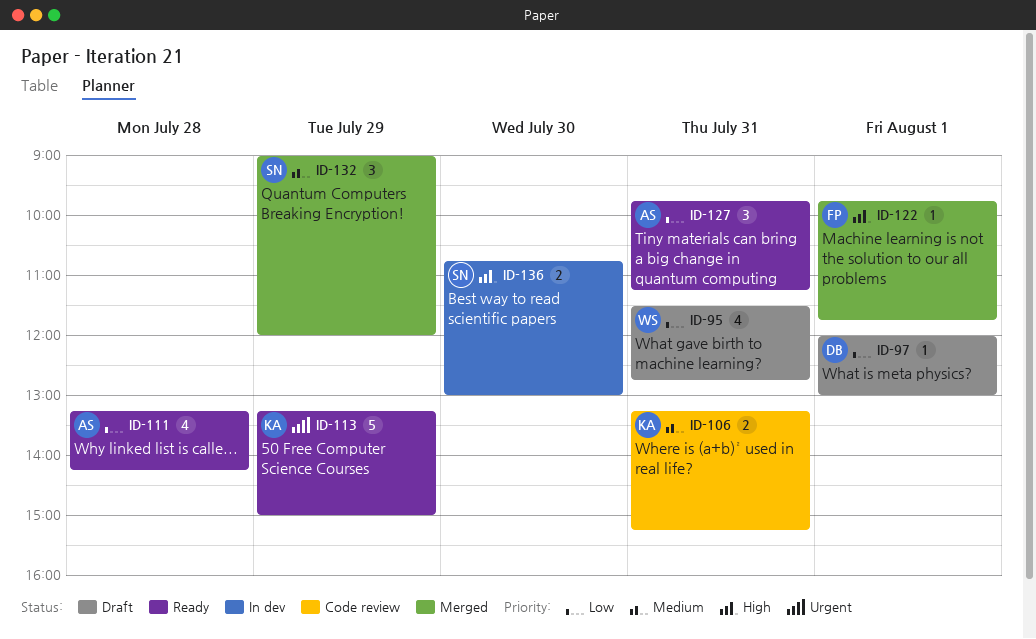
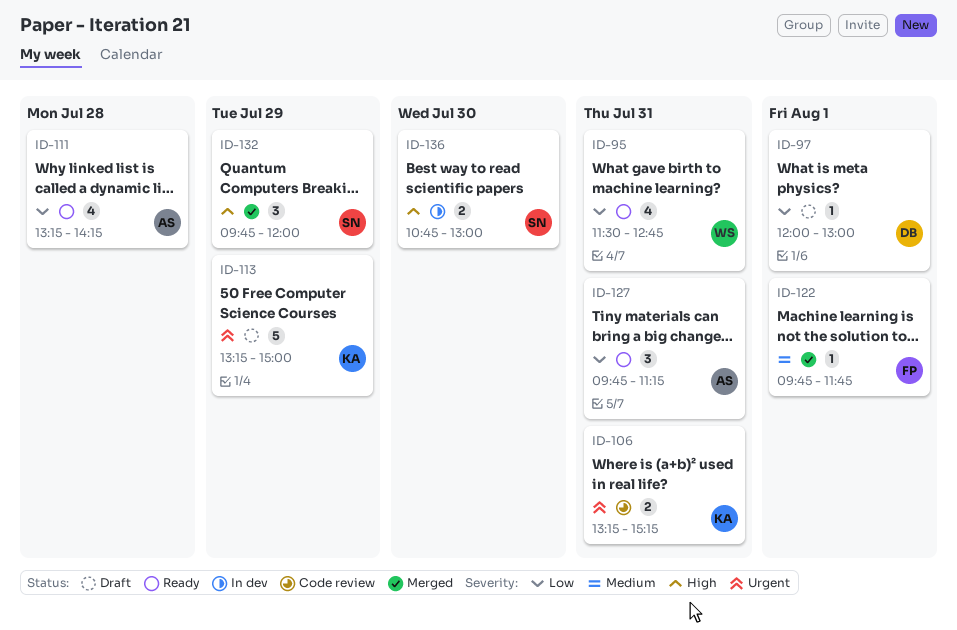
ID-95, status: Draft -> Ready
ID-106, priority: Medium -> Urgent
ID-113, status: Ready -> Draft
ID-122, priority: High -> Medium
ID-132, priority: Medium -> High
ID-132, begins: 09:00 -> 09:45

